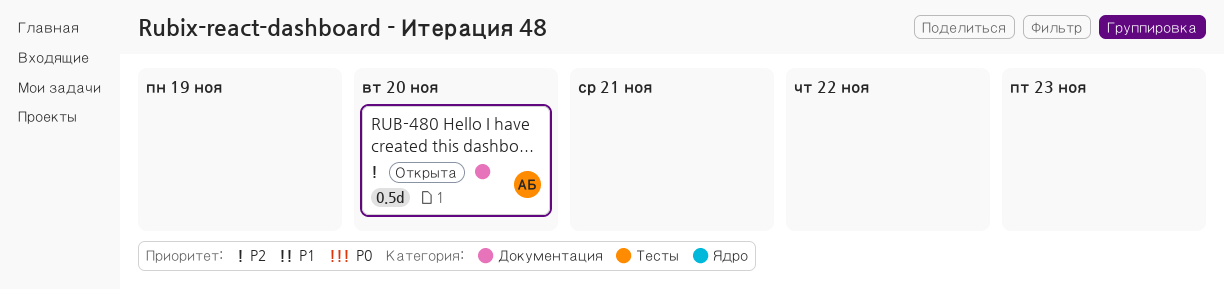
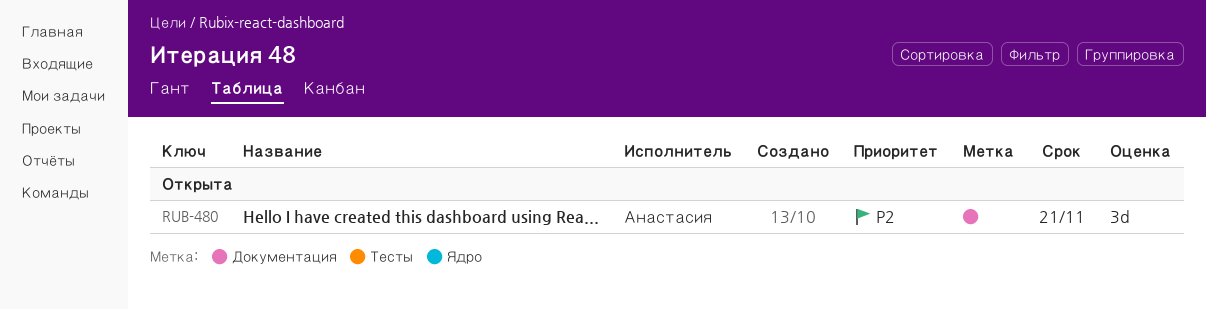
RUB-480, estimate: 0.5d -> 3d
RUB-480, due: Nov 20 -> Nov 21

